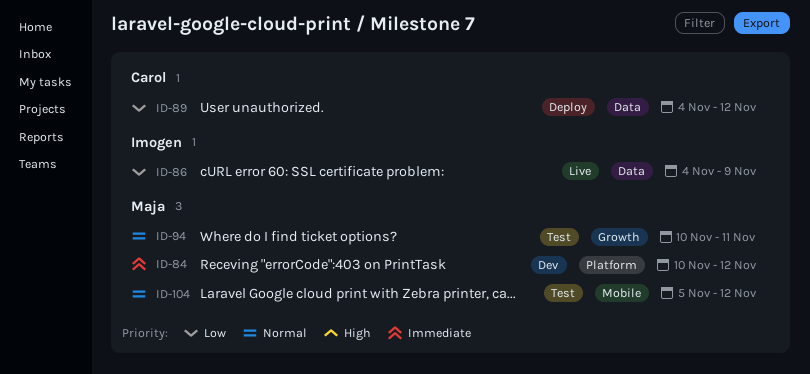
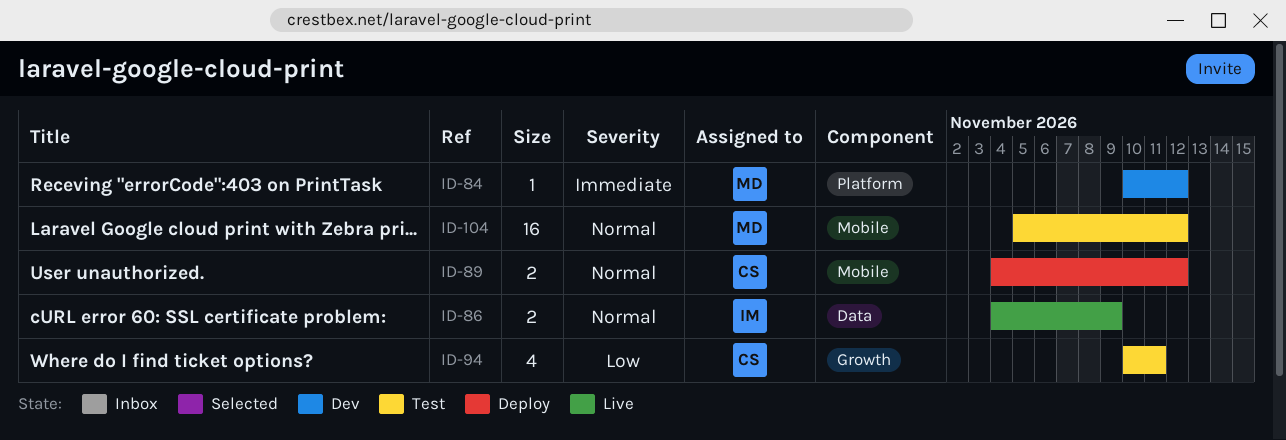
ID-86, priority: Low -> Normal
ID-89, priority: Low -> Normal
ID-89, label: Data -> Mobile
ID-94, owner: Maja -> Carol
ID-94, priority: Normal -> Low

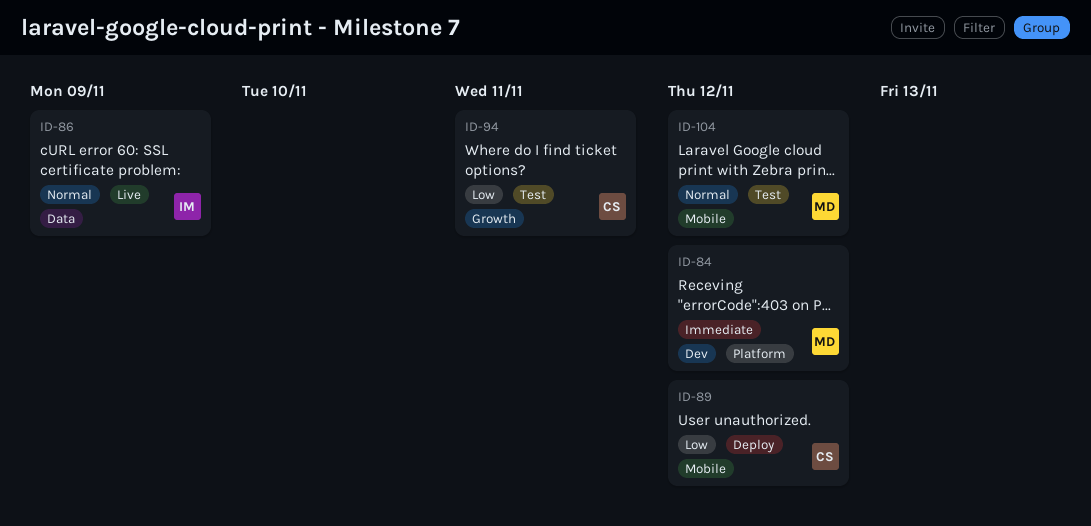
ID-89, priority: Normal -> Low

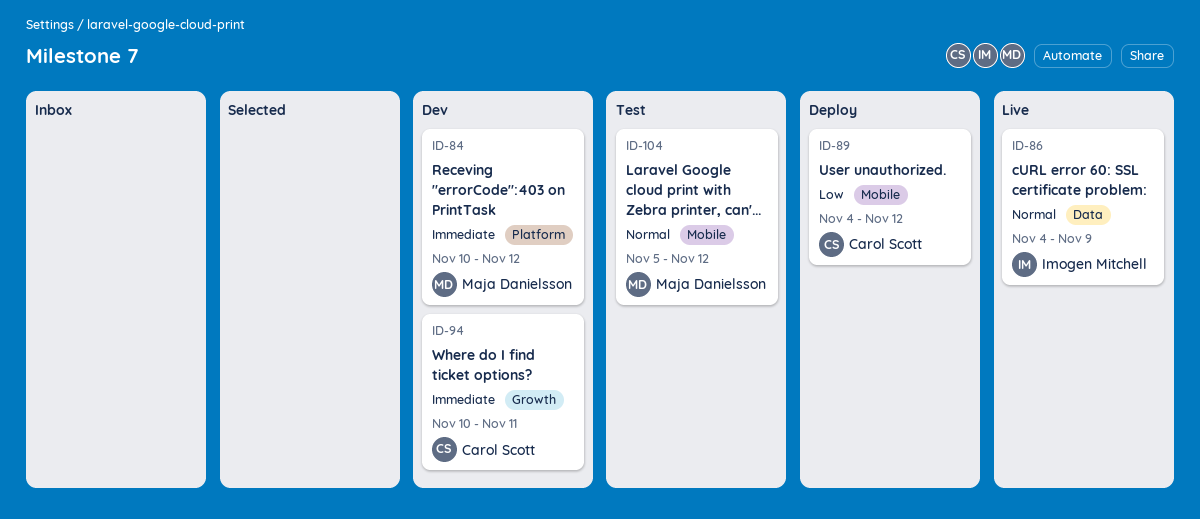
ID-94, status: Test -> Dev
ID-94, priority: Low -> Immediate

